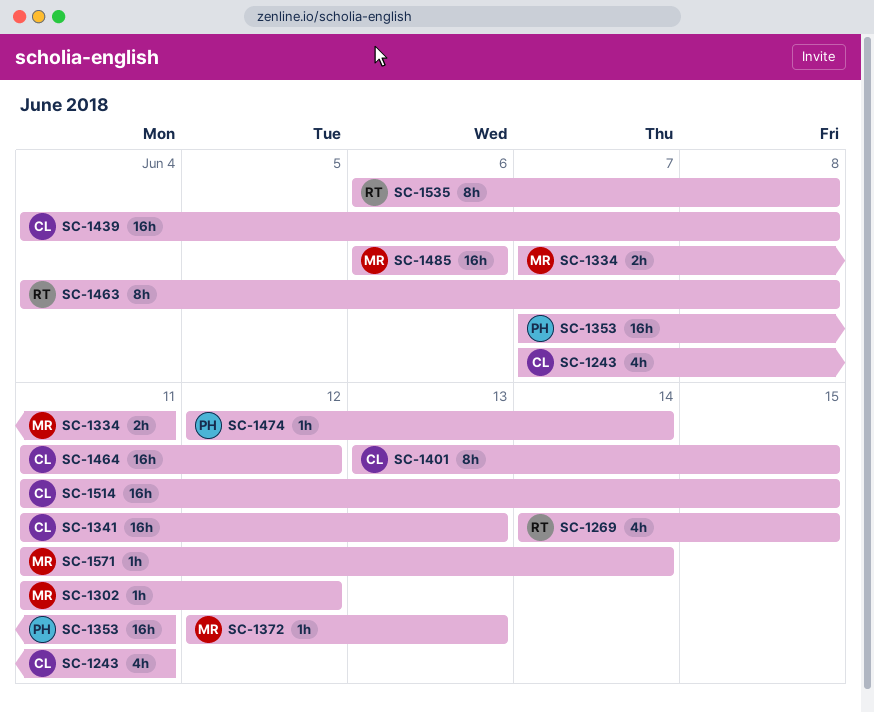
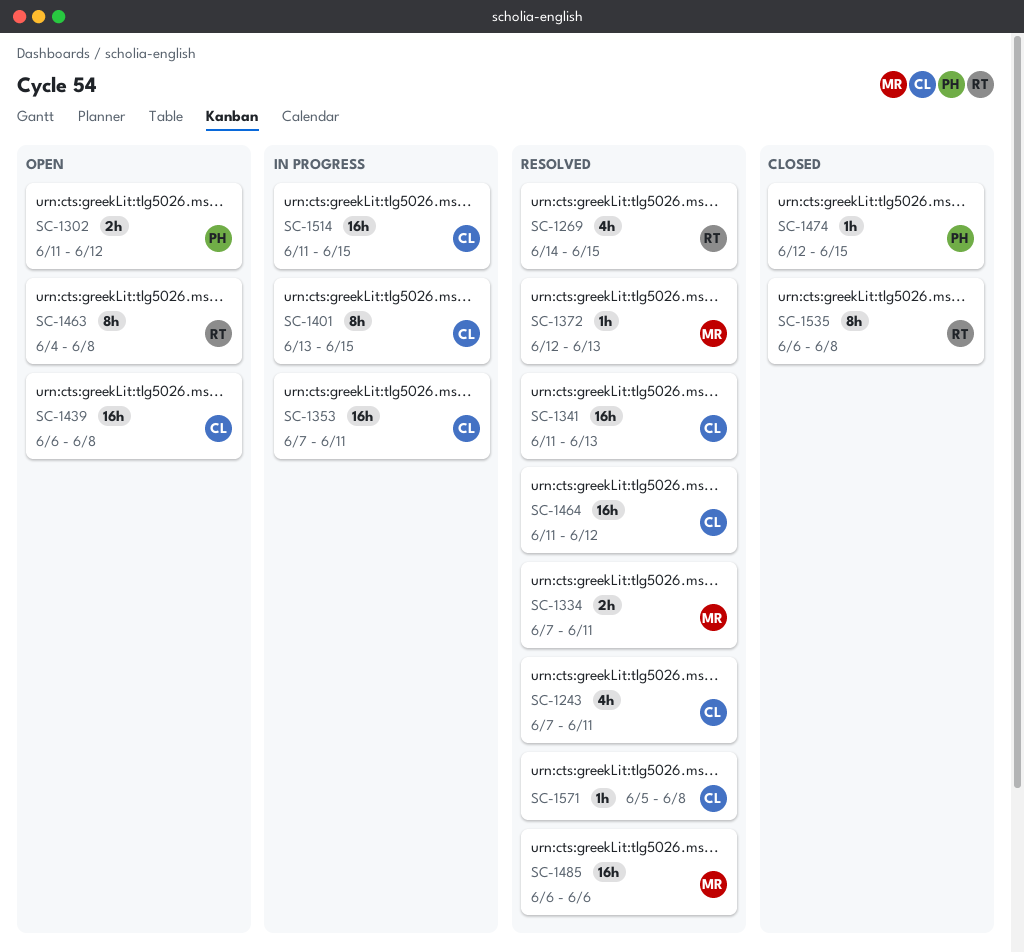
SC-1302, owner: MR -> PH
SC-1302, estimate: 1h -> 2h
SC-1353, owner: PH -> CL
SC-1439, start: Jun 4 -> Jun 6
SC-1474, due: Jun 14 -> Jun 15
SC-1571, owner: MR -> CL
SC-1571, start: Jun 11 -> Jun 5
SC-1571, due: Jun 14 -> Jun 8

